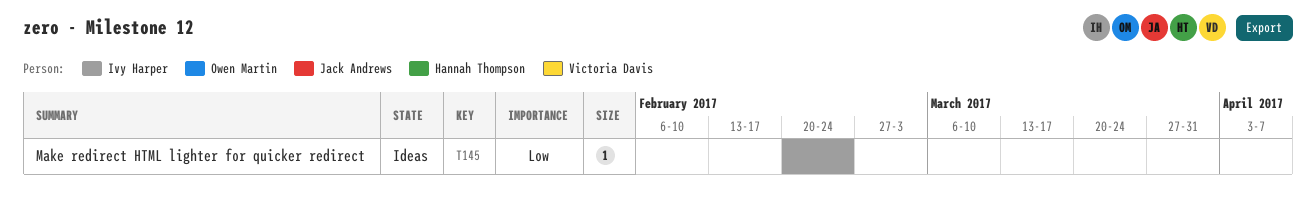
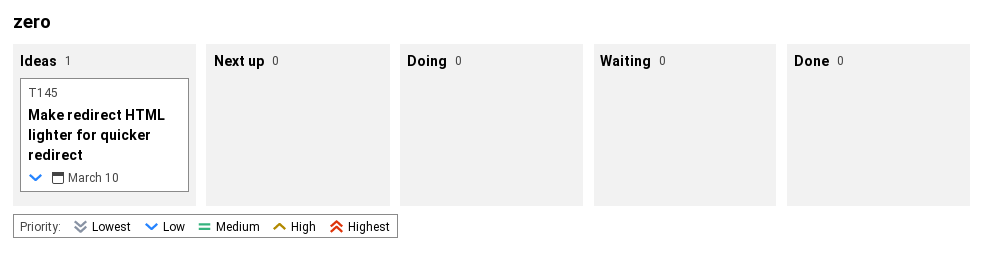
T145, due: Feb 24 -> Mar 10

